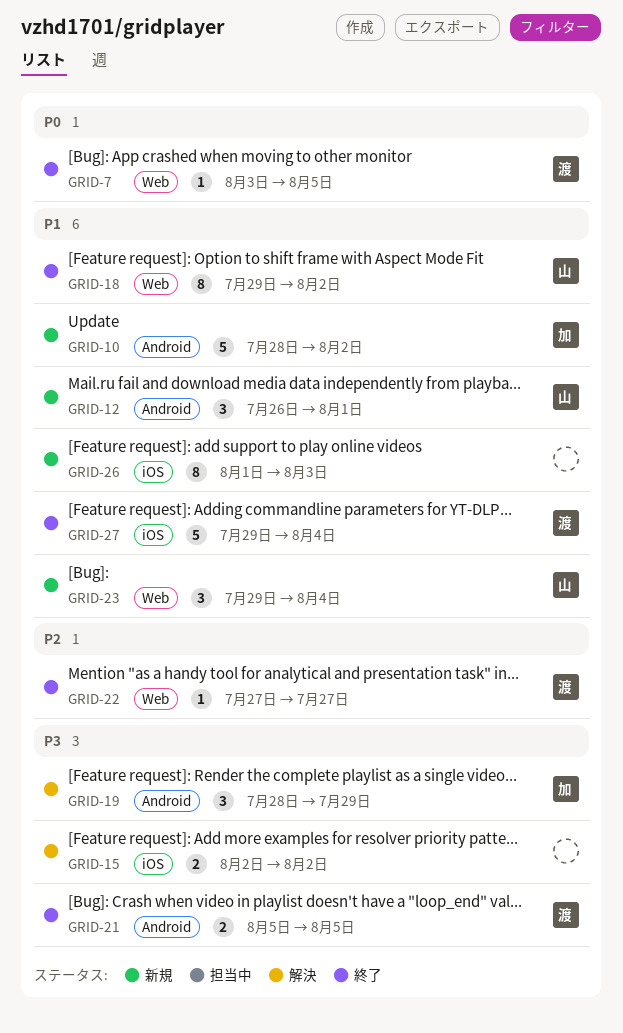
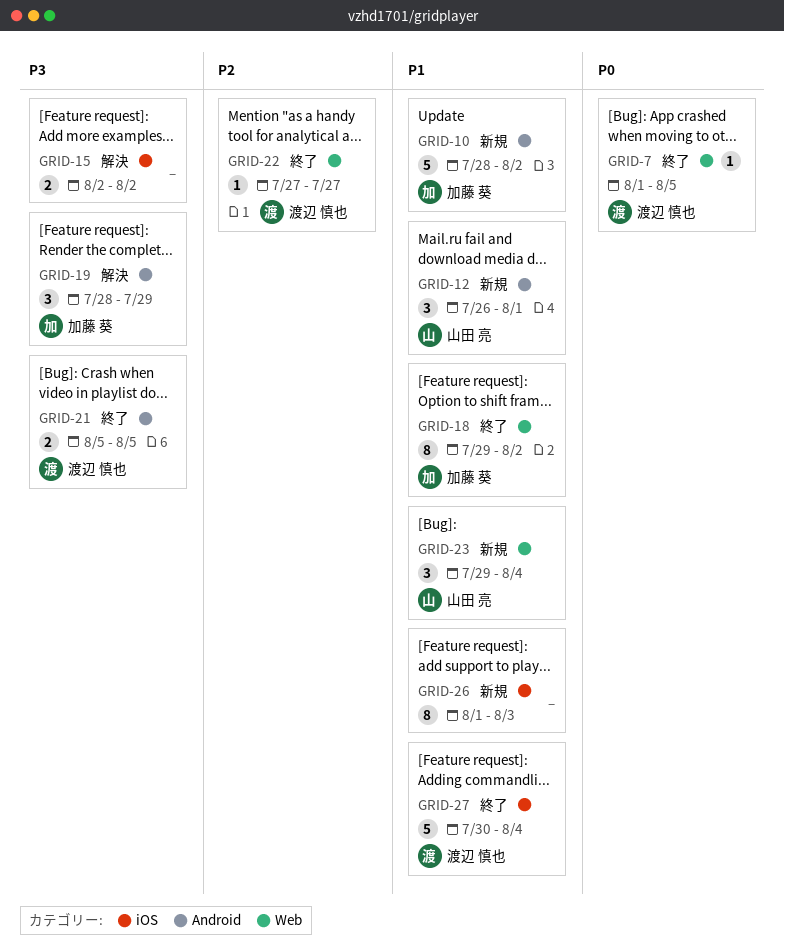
GRID-7, start: Aug 3 -> Aug 1
GRID-18, owner: 山田 亮 -> 加藤 葵
GRID-27, start: Jul 29 -> Jul 30

